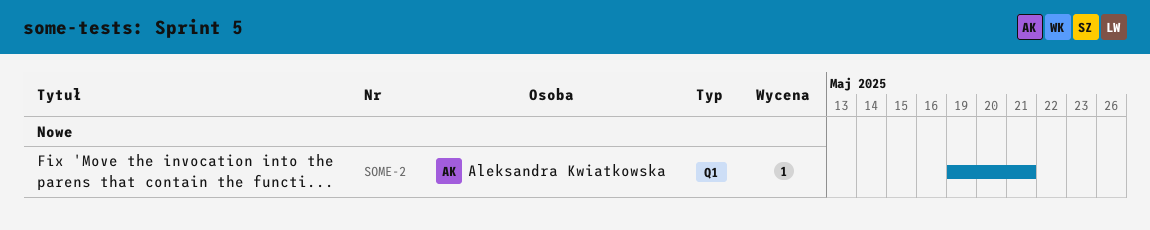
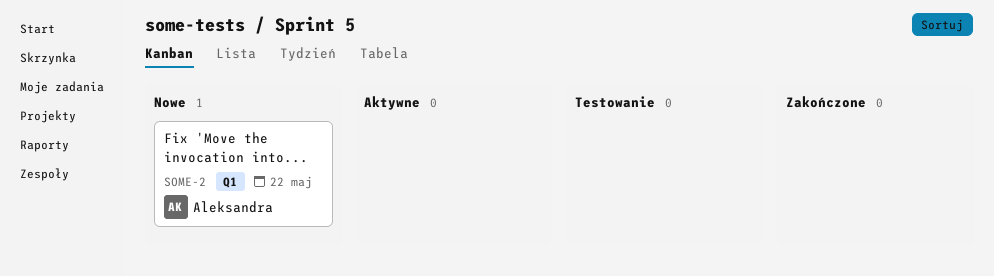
SOME-2, due: May 21 -> May 22

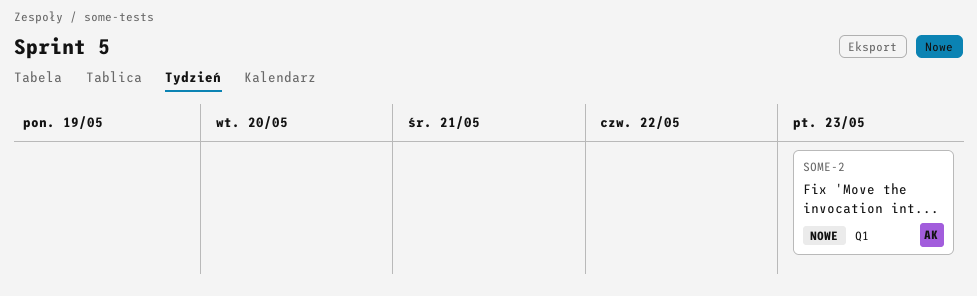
SOME-2, due: May 22 -> May 23

